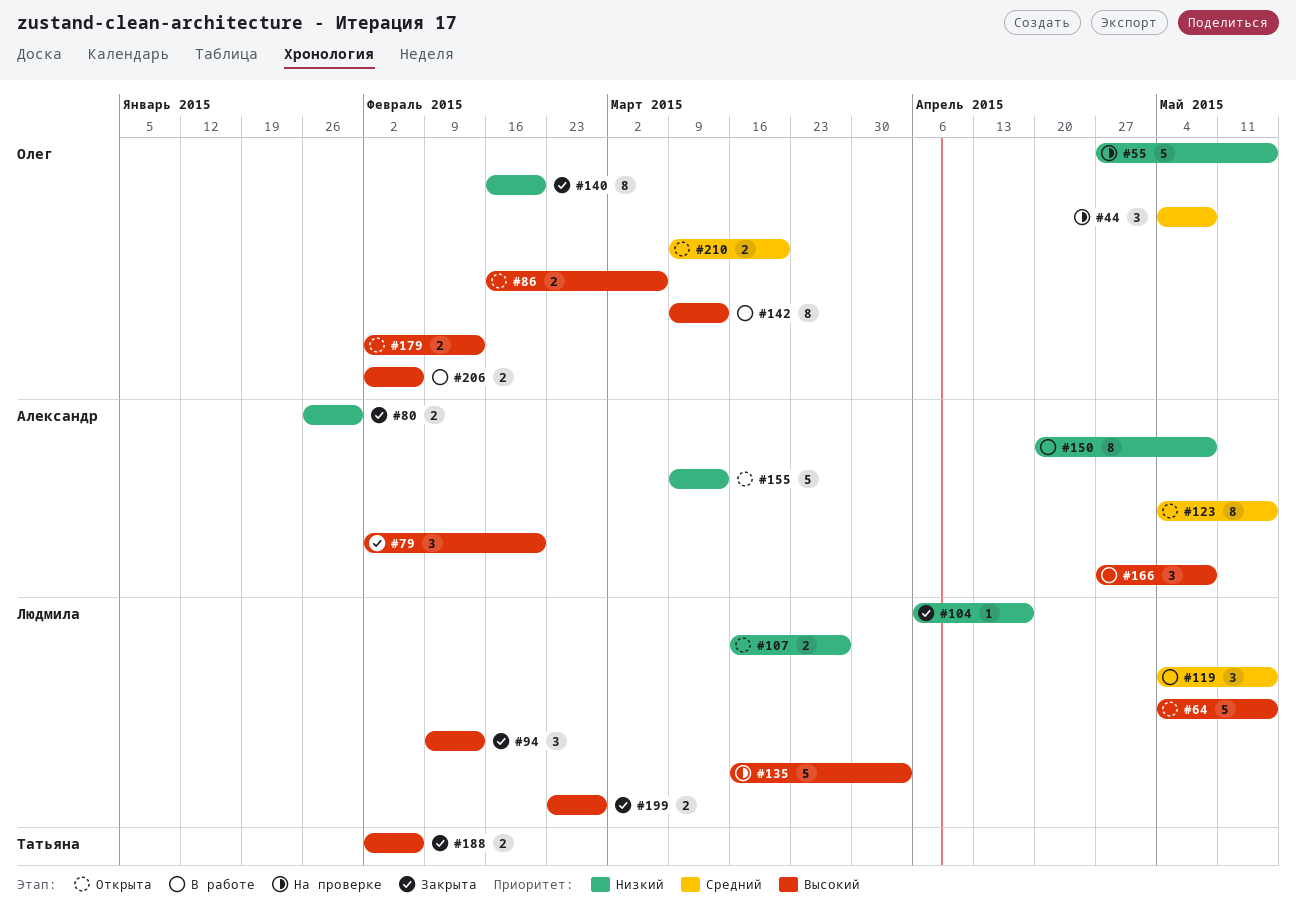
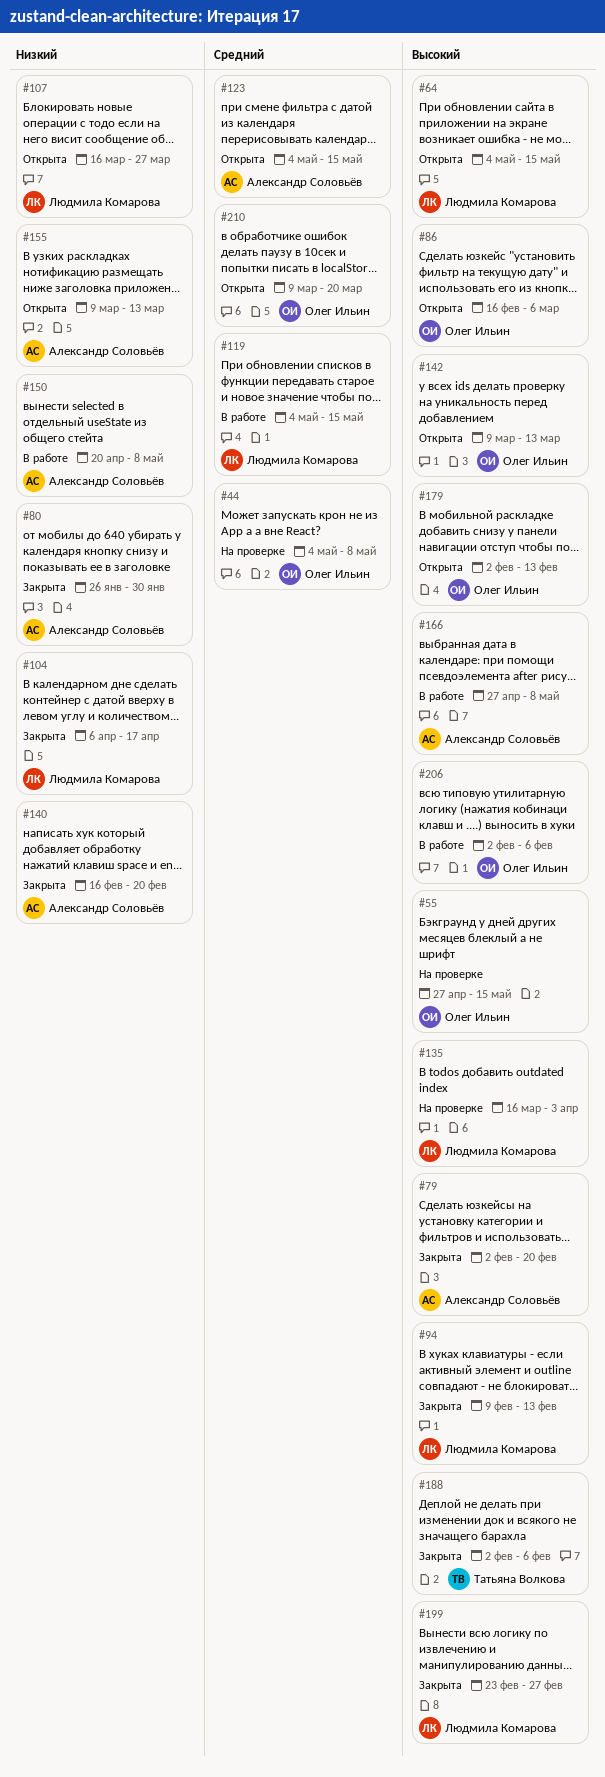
#55, priority: Низкий -> Высокий
#140, owner: Олег Ильин -> Александр Соловьёв
#142, status: В работе -> Открыта

